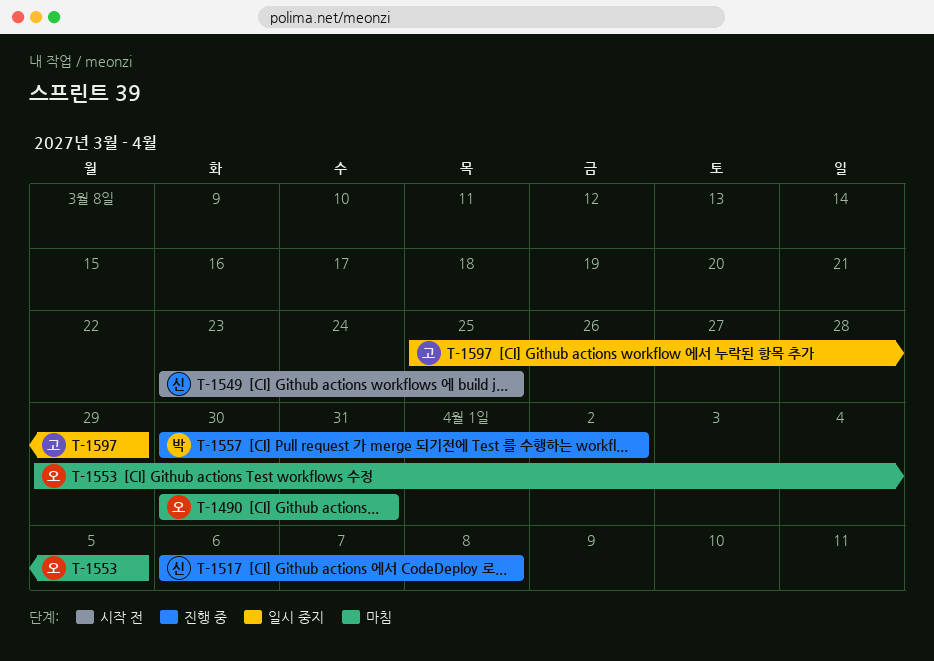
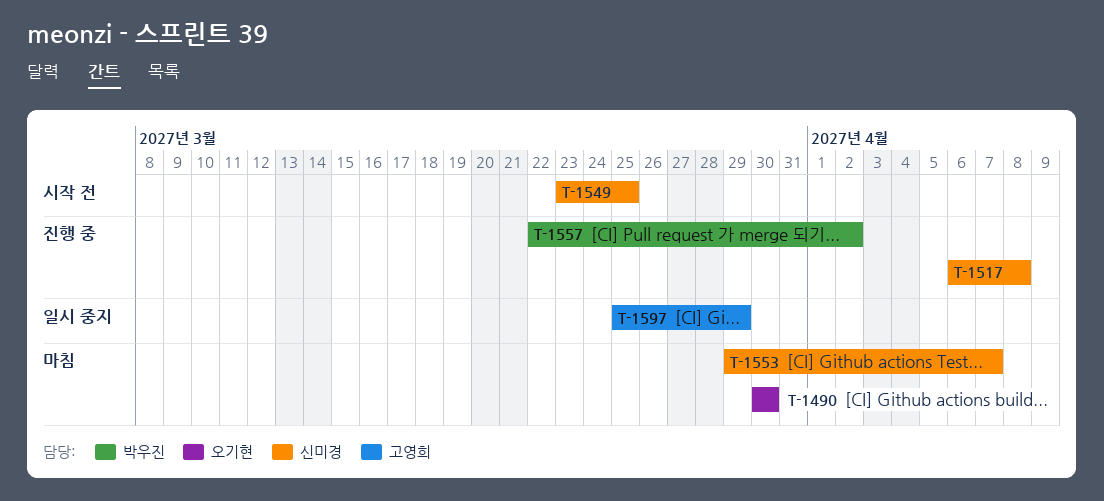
T-1490, due: Mar 31 -> Mar 30
T-1553, owner: 오기현 -> 신미경
T-1553, due: Apr 5 -> Apr 7
T-1557, start: Mar 30 -> Mar 22

